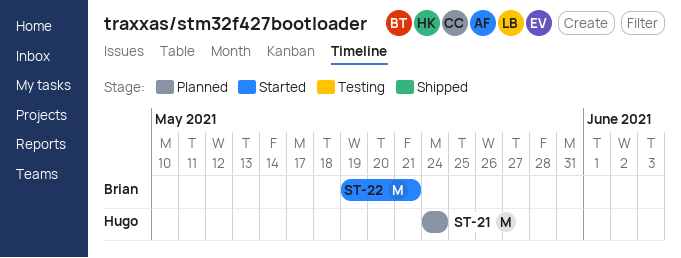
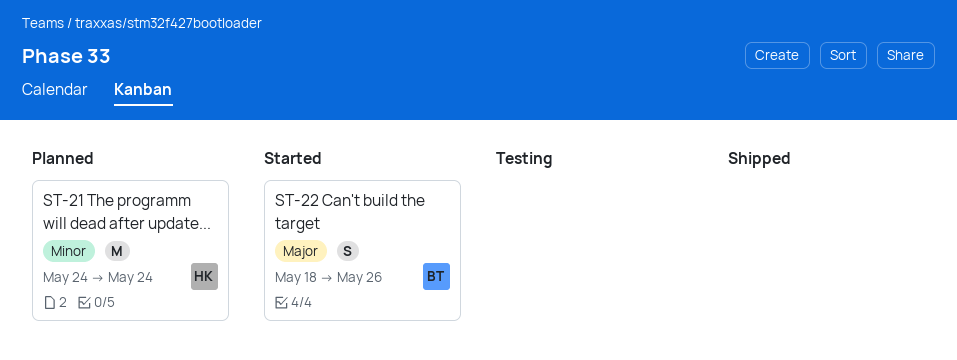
ST-22, estimate: M -> S
ST-22, start: May 19 -> May 18
ST-22, due: May 21 -> May 26

